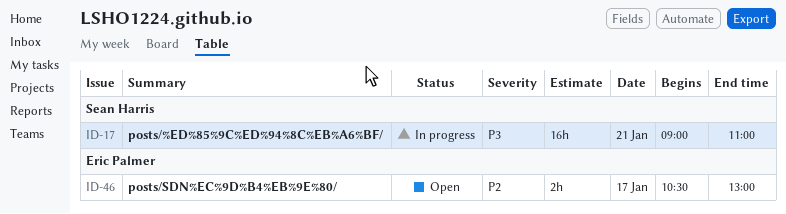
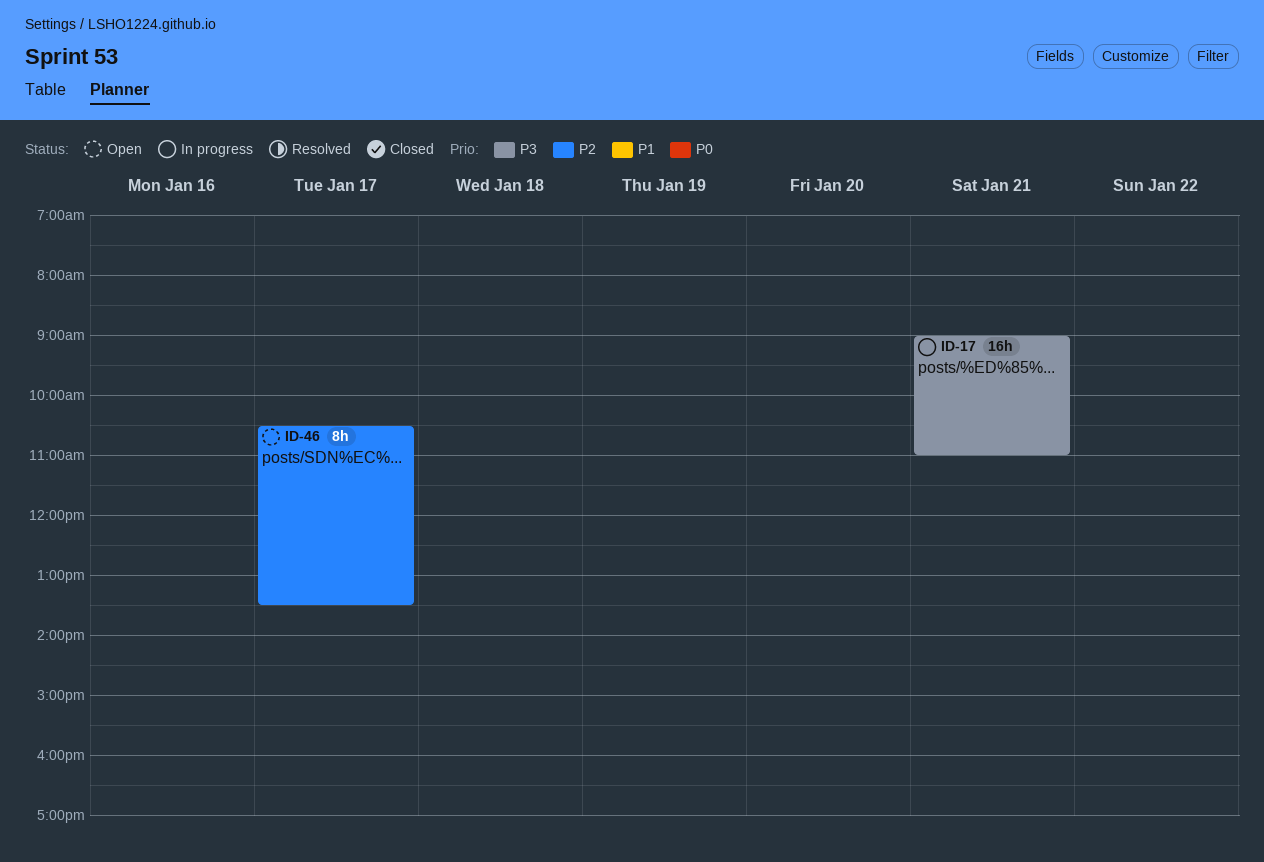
ID-46, estimate: 2h -> 8h
ID-46, ends: 13:00 -> 13:30

